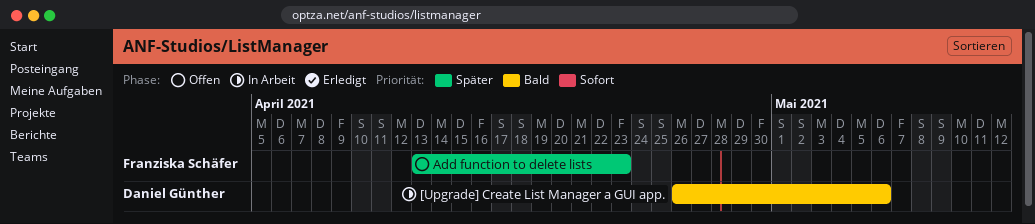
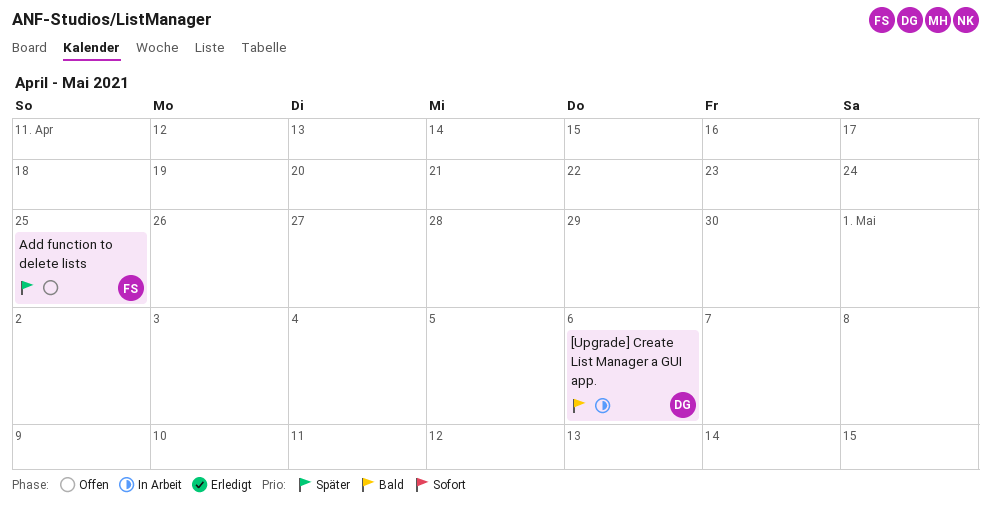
Add function to delete lists, due: Apr 23 -> Apr 25

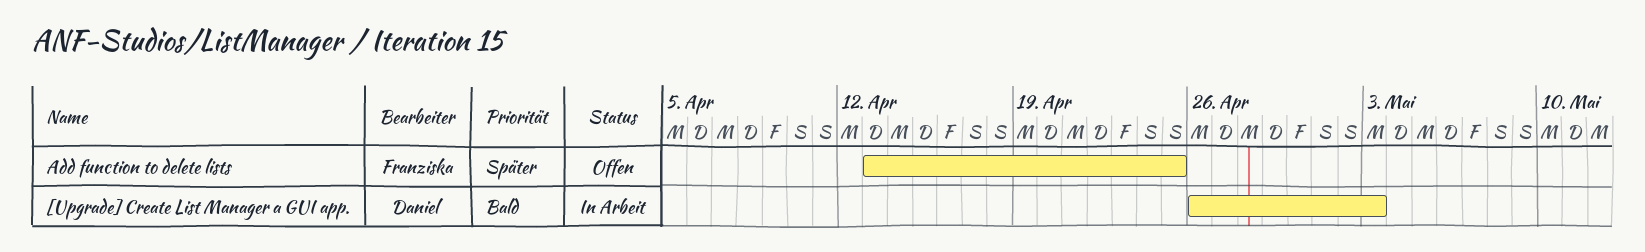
[Upgrade] Create List Manager a GUI app., due: May 6 -> May 3

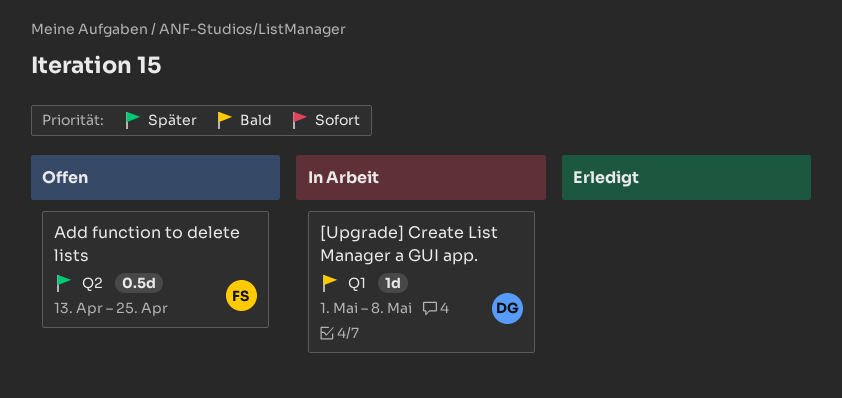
[Upgrade] Create List Manager a GUI app., start: Apr 26 -> May 1
[Upgrade] Create List Manager a GUI app., due: May 3 -> May 8

